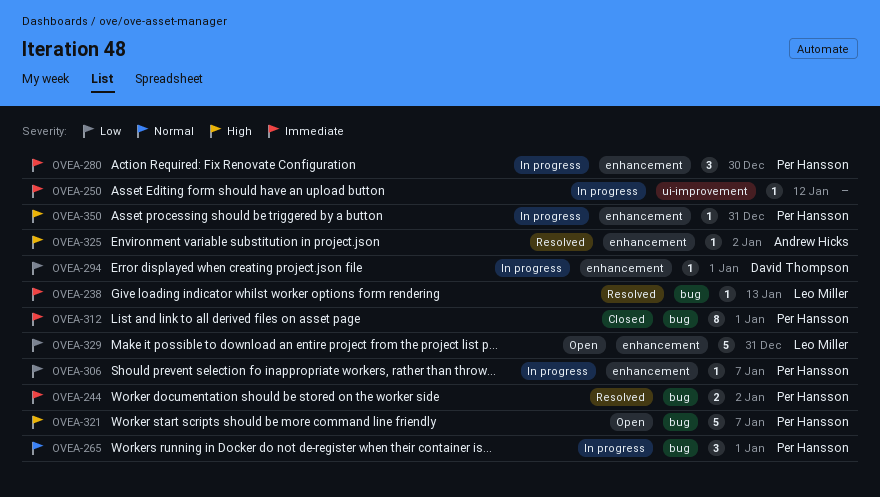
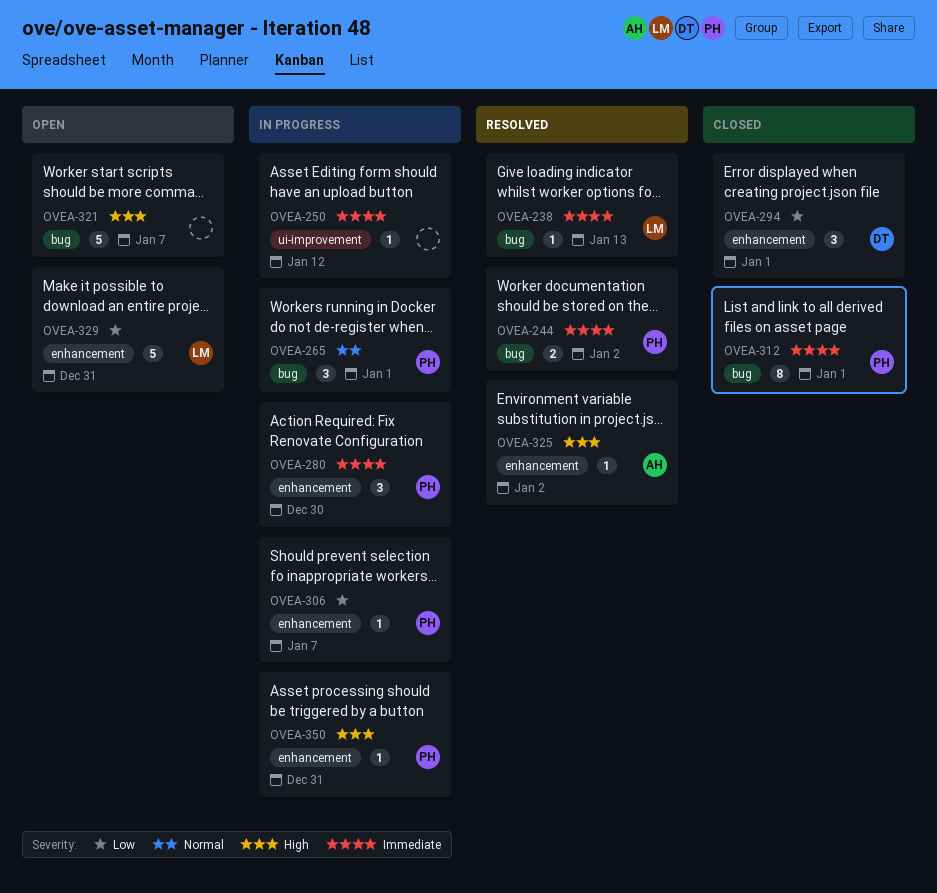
OVEA-294, status: In progress -> Closed
OVEA-294, estimate: 1 -> 3
OVEA-321, owner: Per Hansson -> none

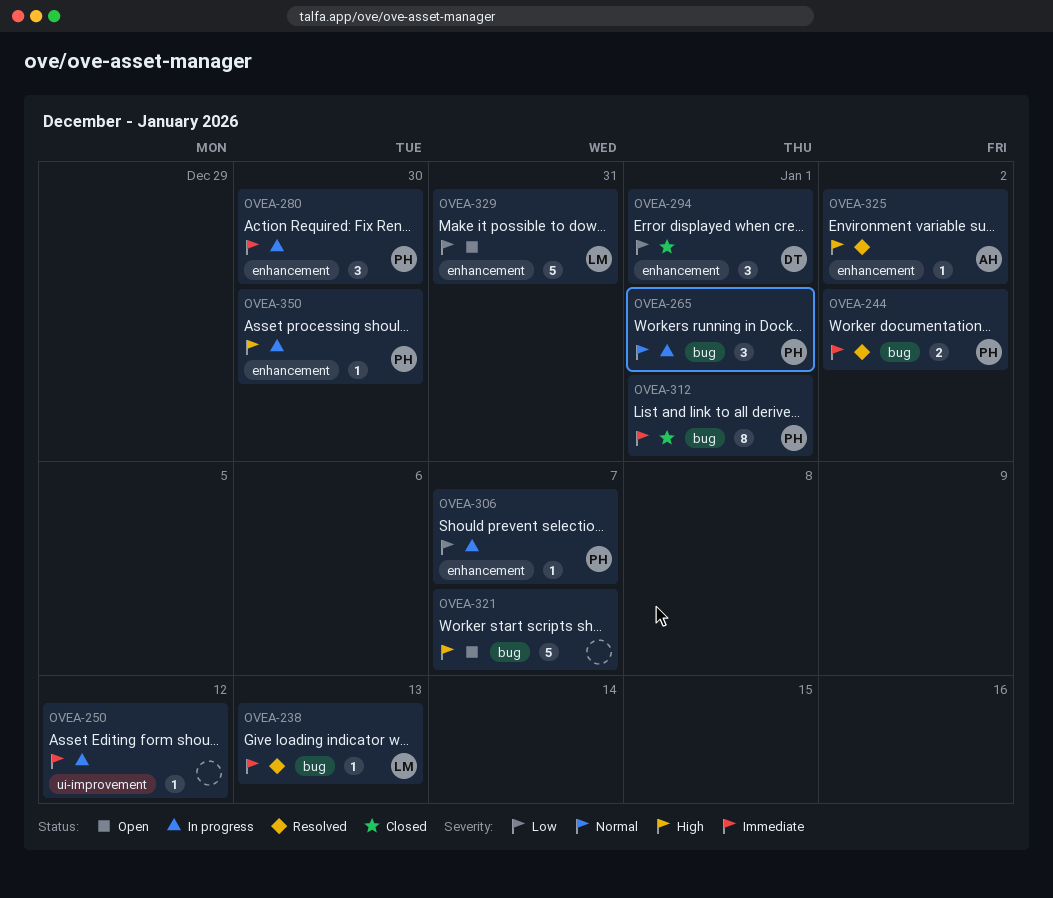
OVEA-350, due: Dec 31 -> Dec 30

